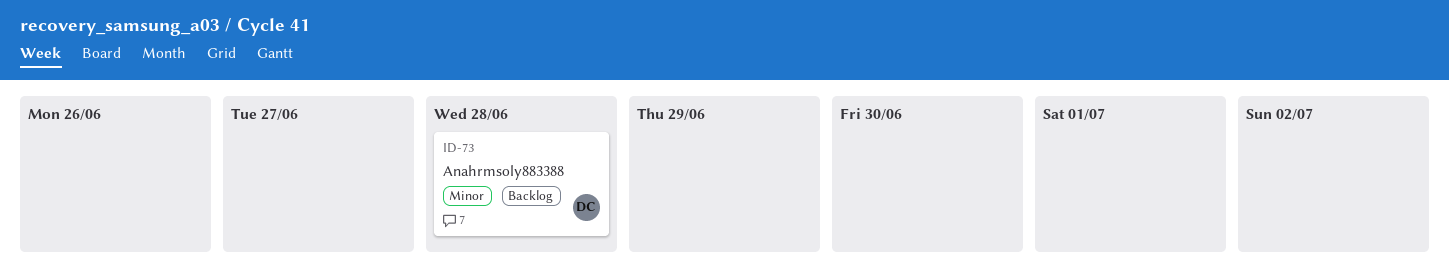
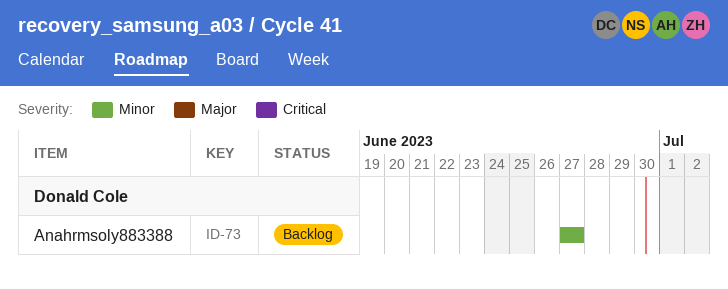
ID-73, due: Jun 28 -> Jun 27

